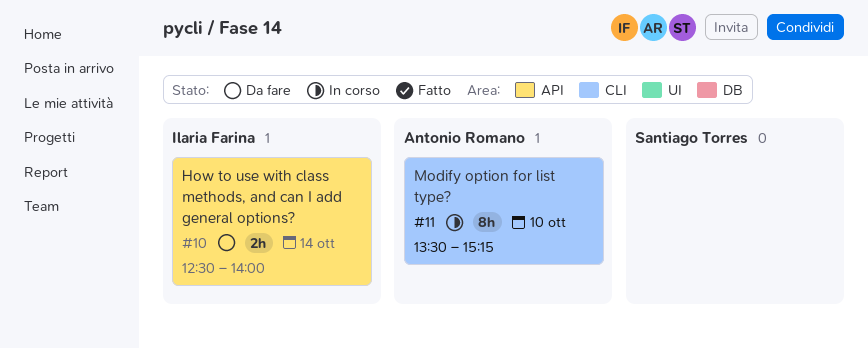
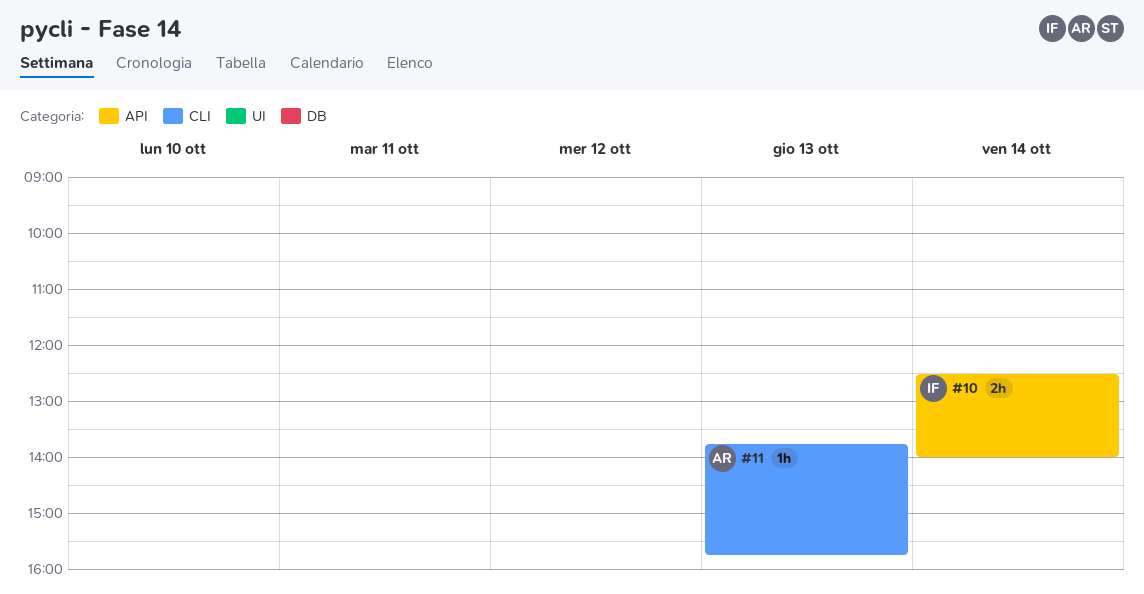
#11, estimate: 8h -> 1h
#11, day: Oct 10 -> Oct 13
#11, begins: 13:30 -> 13:45
#11, ends: 15:15 -> 15:45

